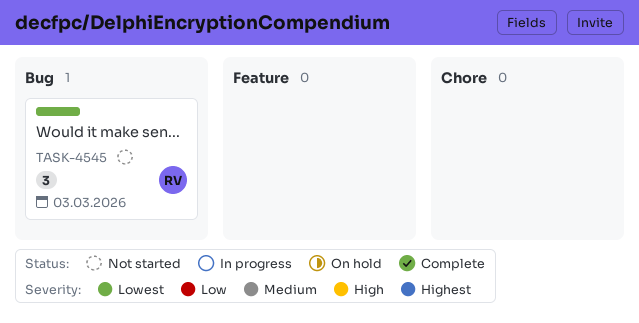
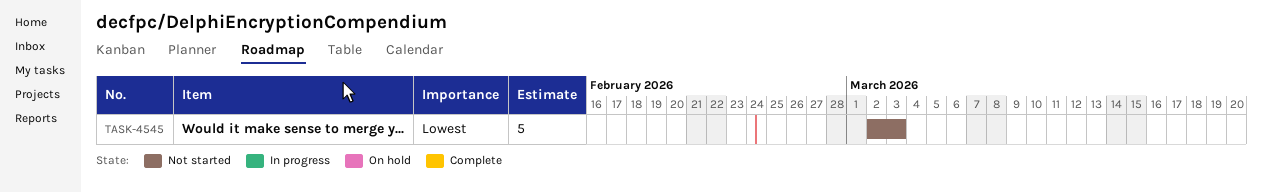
TASK-4545, estimate: 3 -> 5

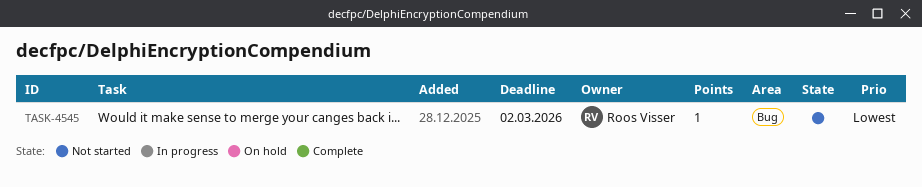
TASK-4545, estimate: 5 -> 1
TASK-4545, due: Mar 3 -> Mar 2

